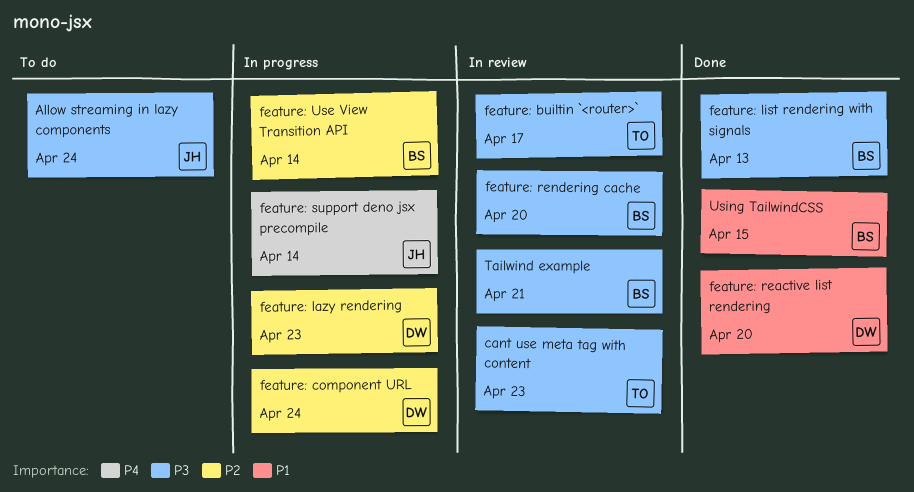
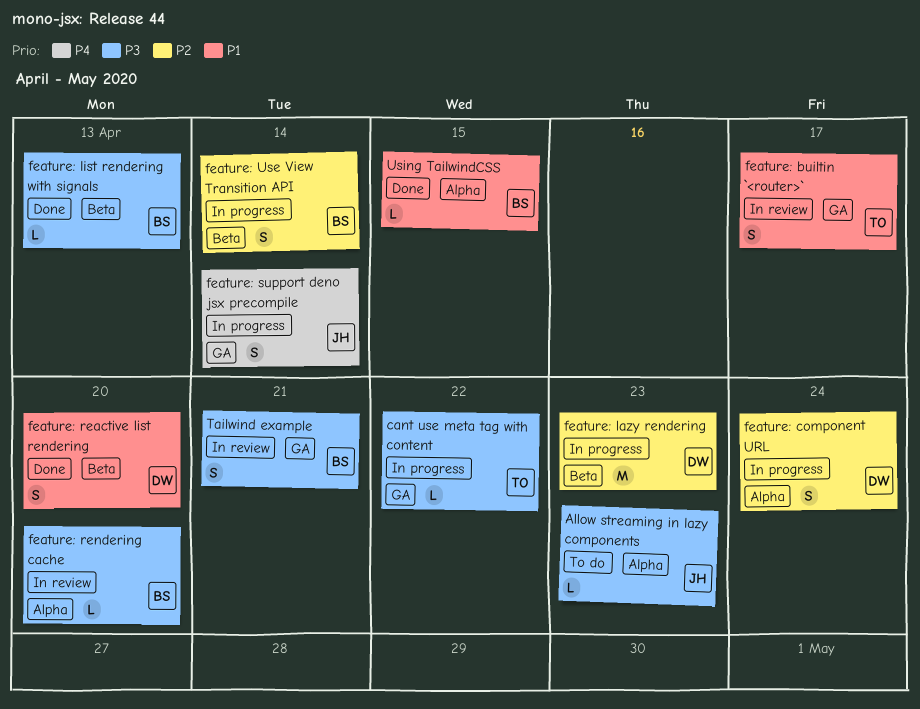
Allow streaming in lazy components, due: Apr 24 -> Apr 23
cant use meta tag with content, status: In review -> In progress
cant use meta tag with content, due: Apr 23 -> Apr 22
feature: builtin `<router>`, priority: P3 -> P1

